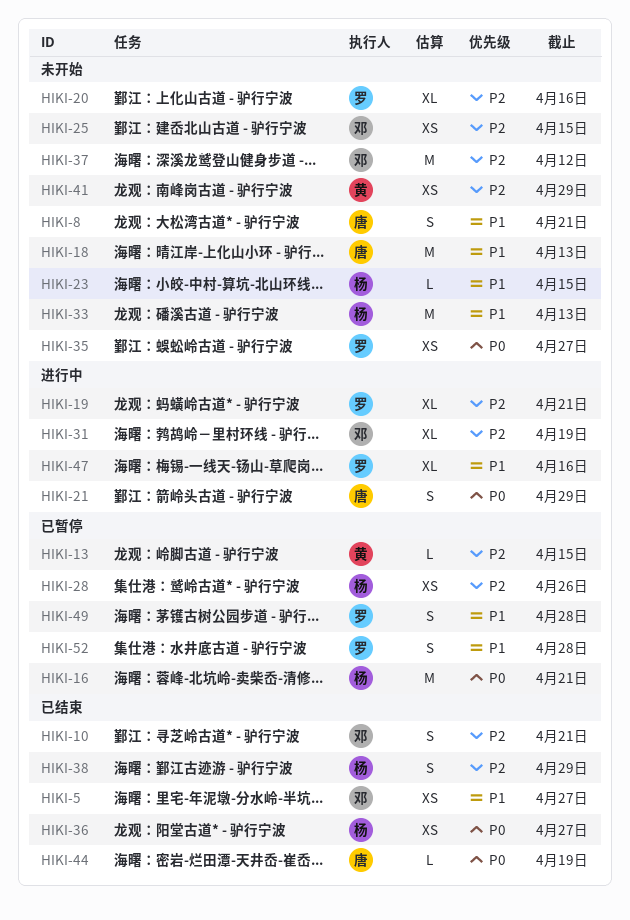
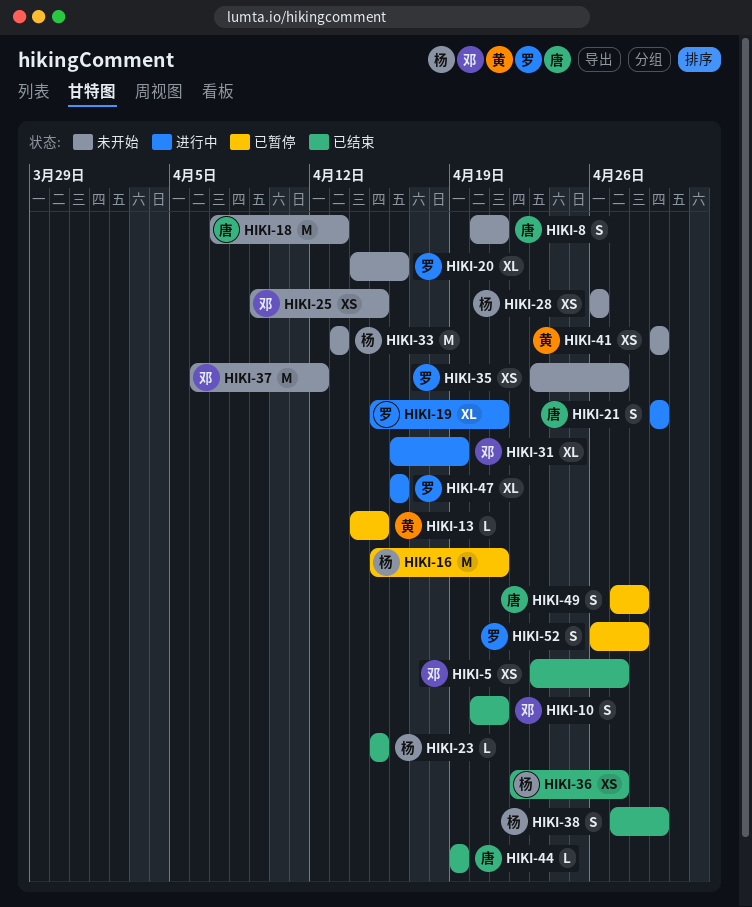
HIKI-23, status: 未开始 -> 已结束
HIKI-28, status: 已暂停 -> 未开始
HIKI-49, owner: 罗 -> 唐

